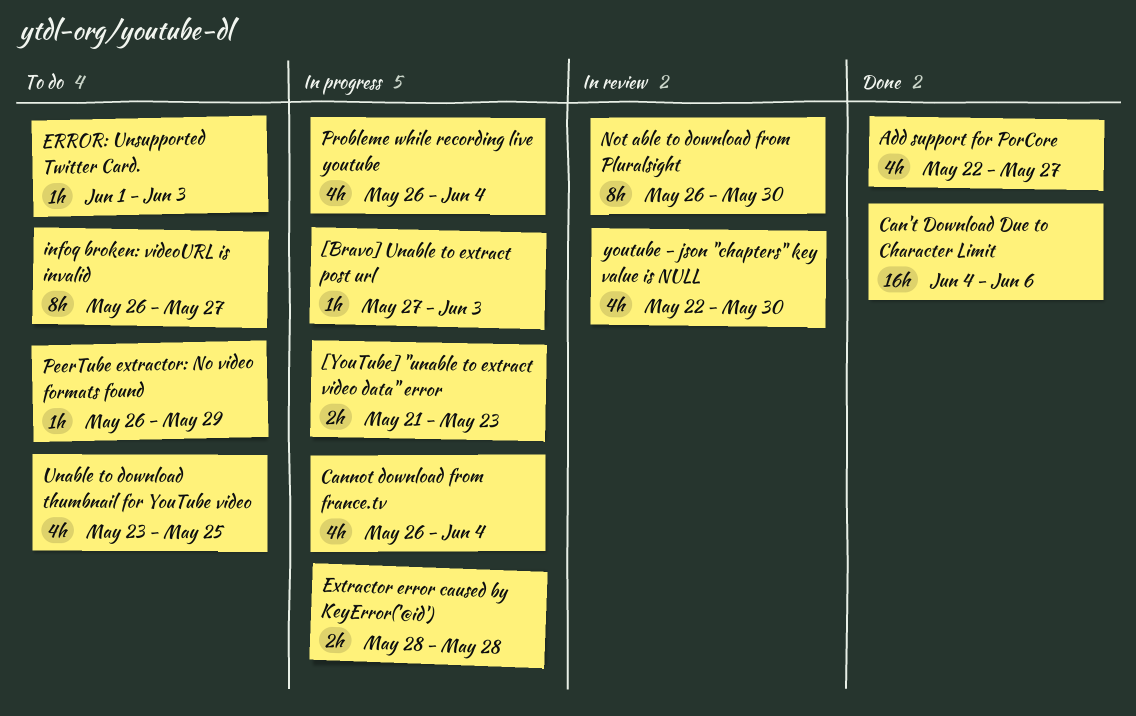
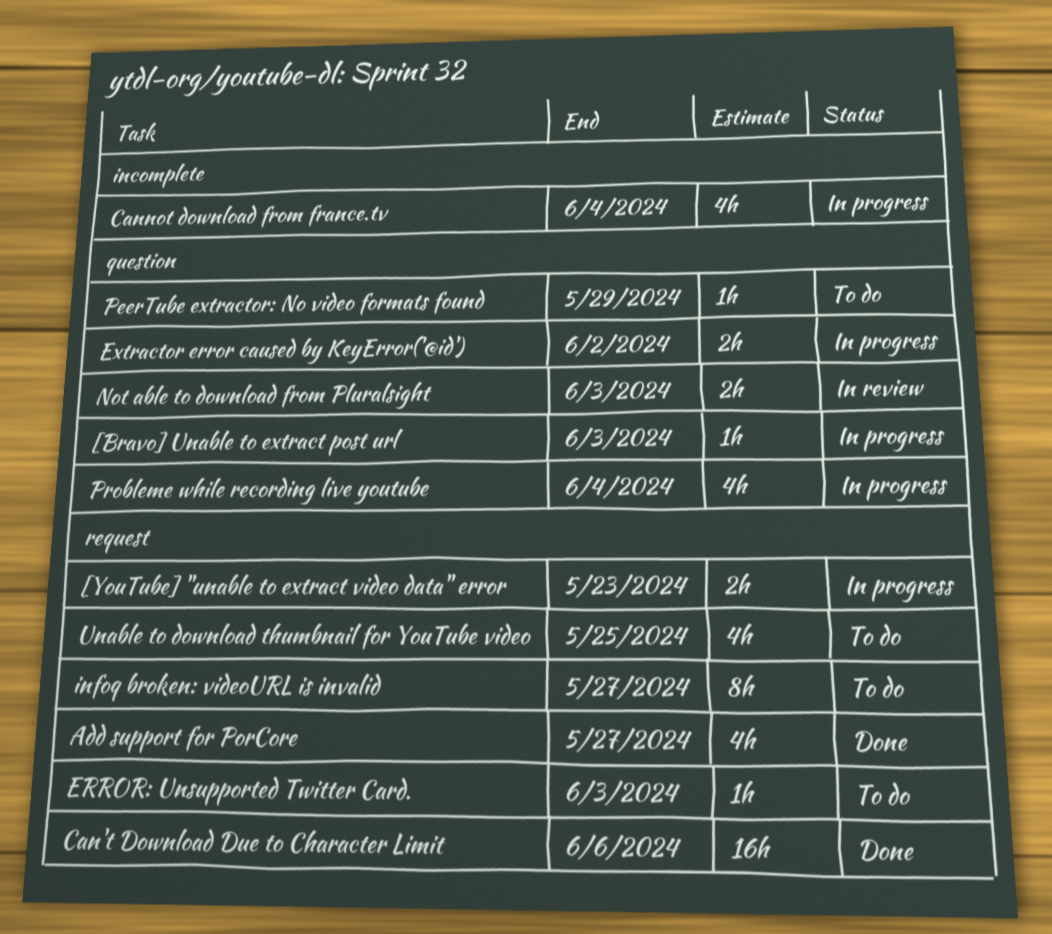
Extractor error caused by KeyError('@id'), due: May 28 -> Jun 2
Not able to download from Pluralsight, estimate: 8h -> 2h
Not able to download from Pluralsight, due: May 30 -> Jun 3
youtube - json "chapters" key value is NULL: present -> none

